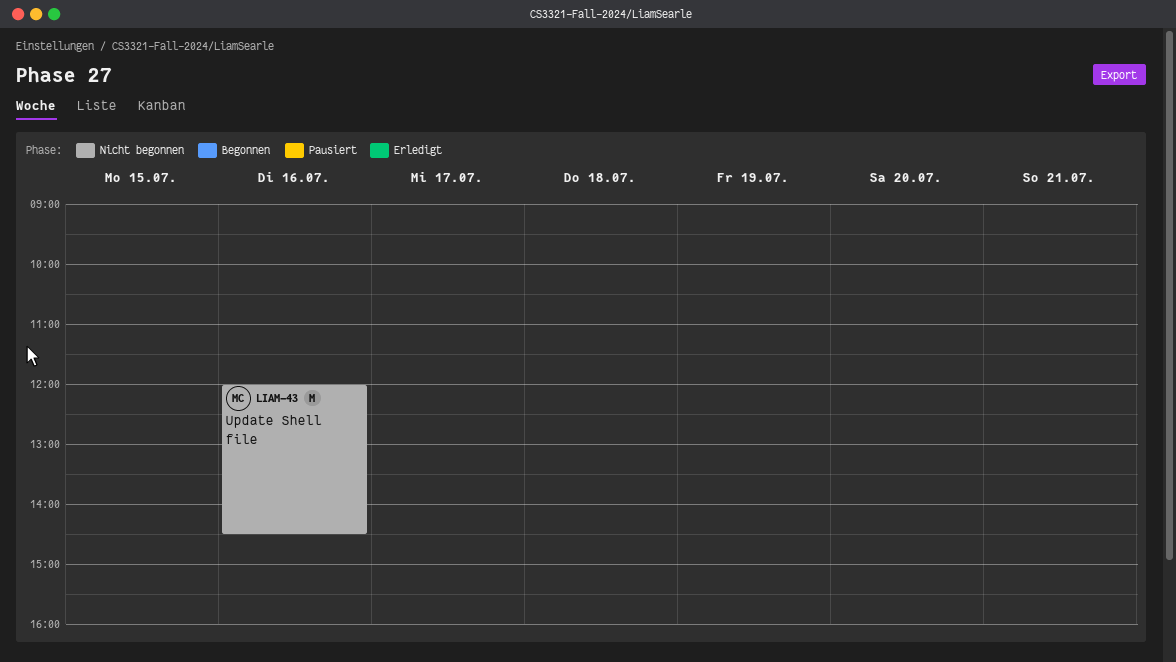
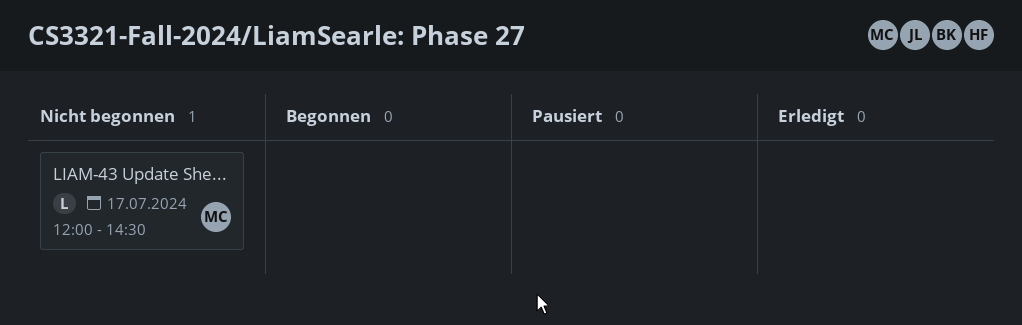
LIAM-43, estimate: M -> L
LIAM-43, day: Jul 16 -> Jul 17

